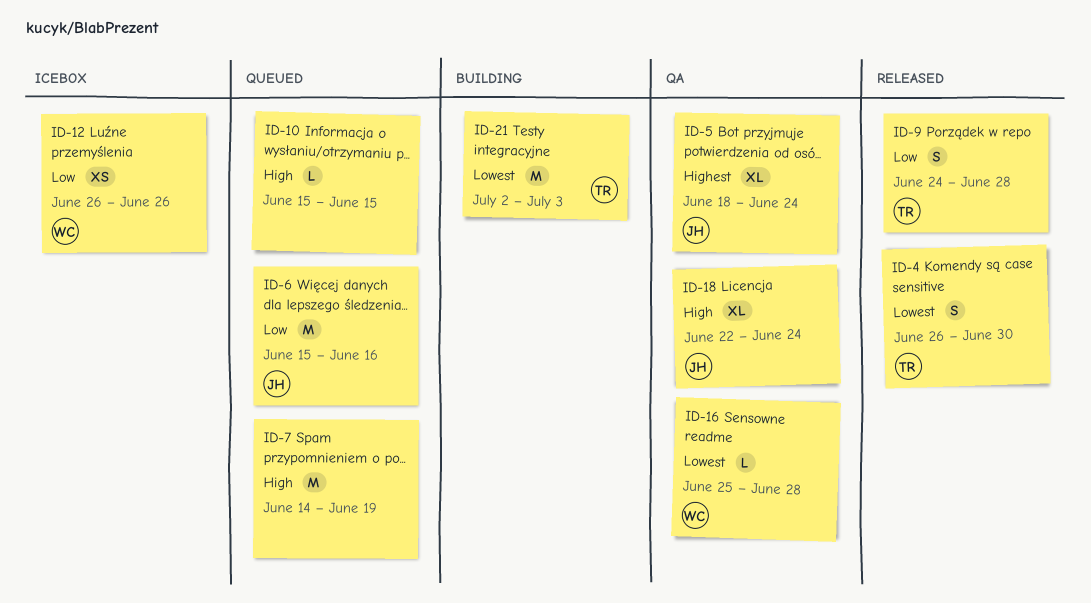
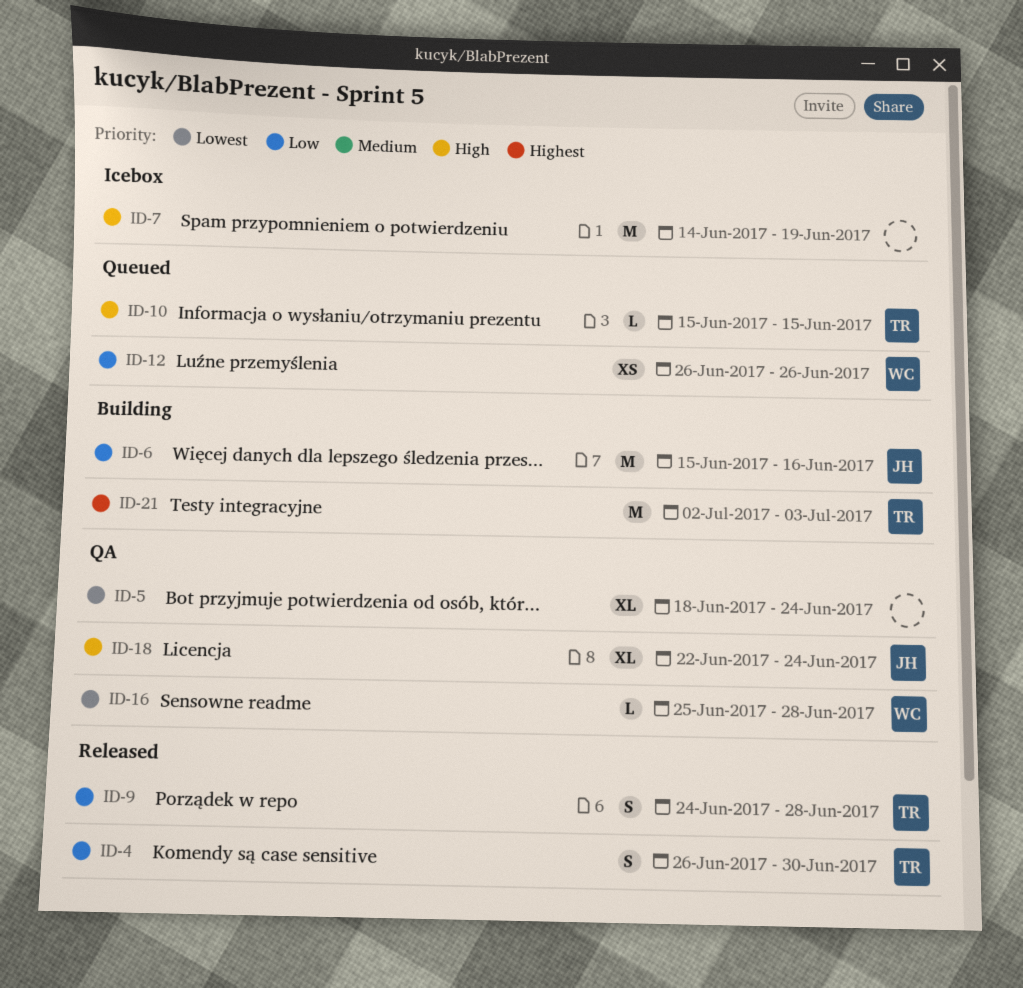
ID-4, priority: Lowest -> Low
ID-5, owner: JH -> none
ID-5, priority: Highest -> Lowest
ID-6, status: Queued -> Building
ID-7, status: Queued -> Icebox
ID-10, owner: none -> TR
ID-12, status: Icebox -> Queued
ID-21, priority: Lowest -> Highest

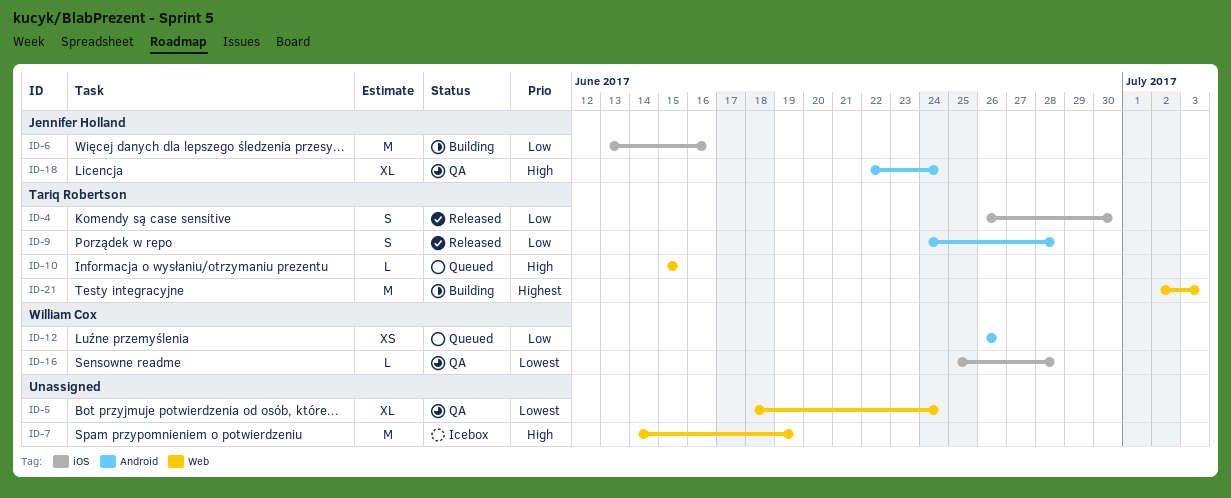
ID-6, start: Jun 15 -> Jun 13

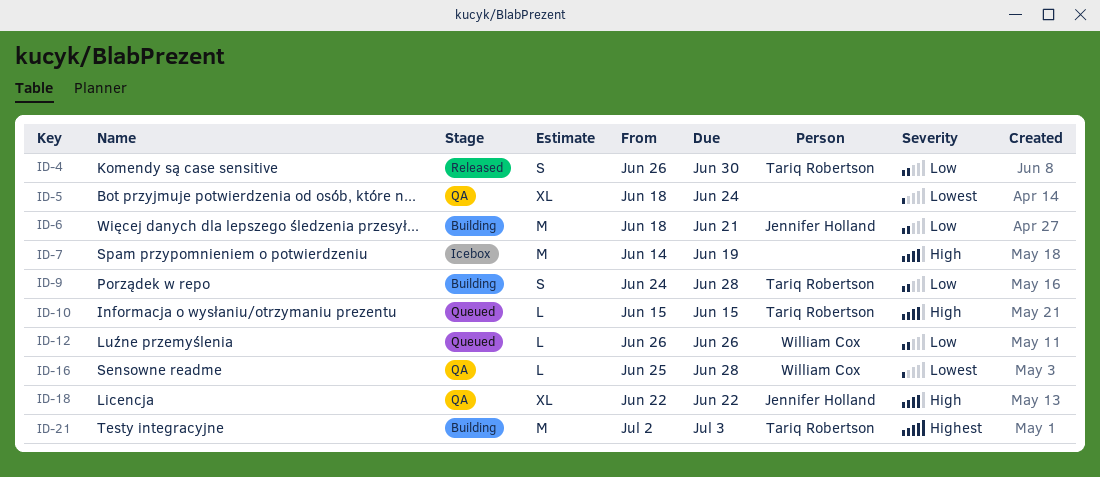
ID-6, start: Jun 13 -> Jun 18
ID-6, due: Jun 16 -> Jun 21
ID-9, status: Released -> Building
ID-12, estimate: XS -> L
ID-18, due: Jun 24 -> Jun 22

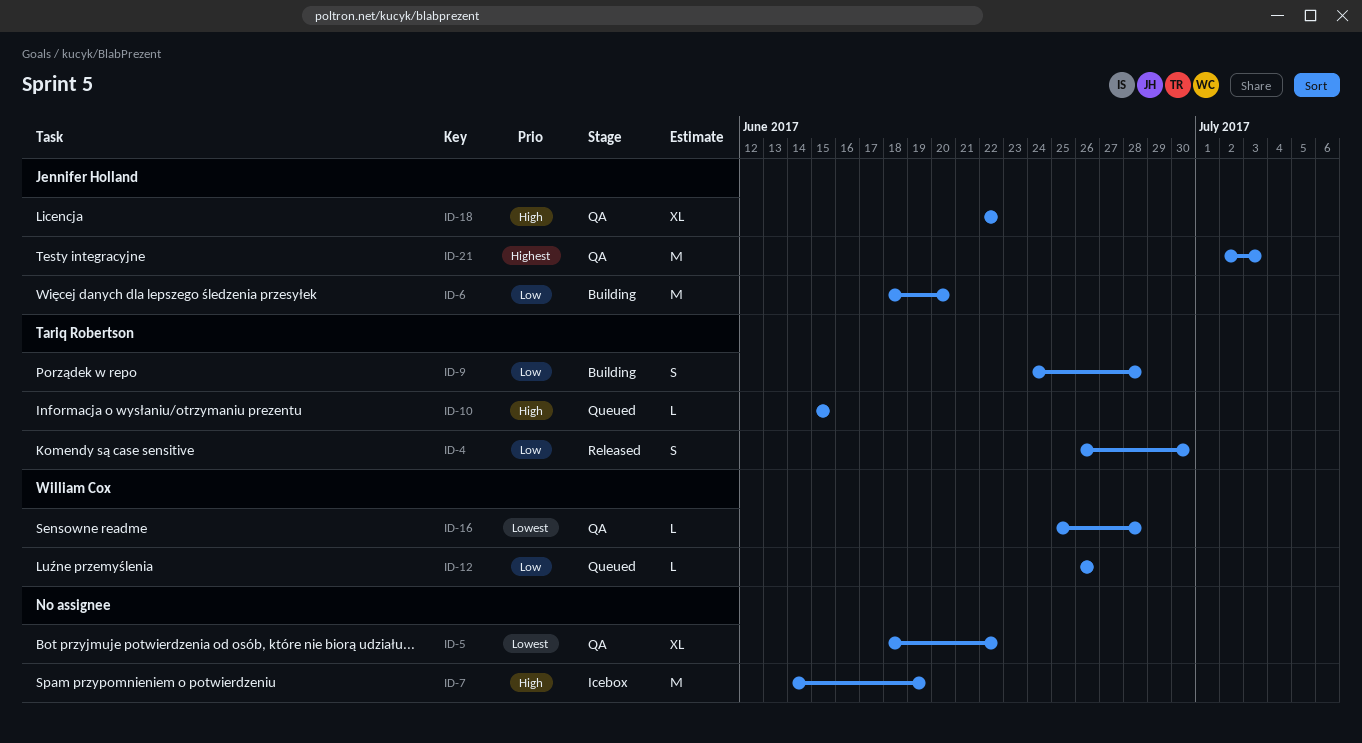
ID-5, due: Jun 24 -> Jun 22
ID-6, due: Jun 21 -> Jun 20
ID-21, status: Building -> QA
ID-21, owner: Tariq Robertson -> Jennifer Holland

